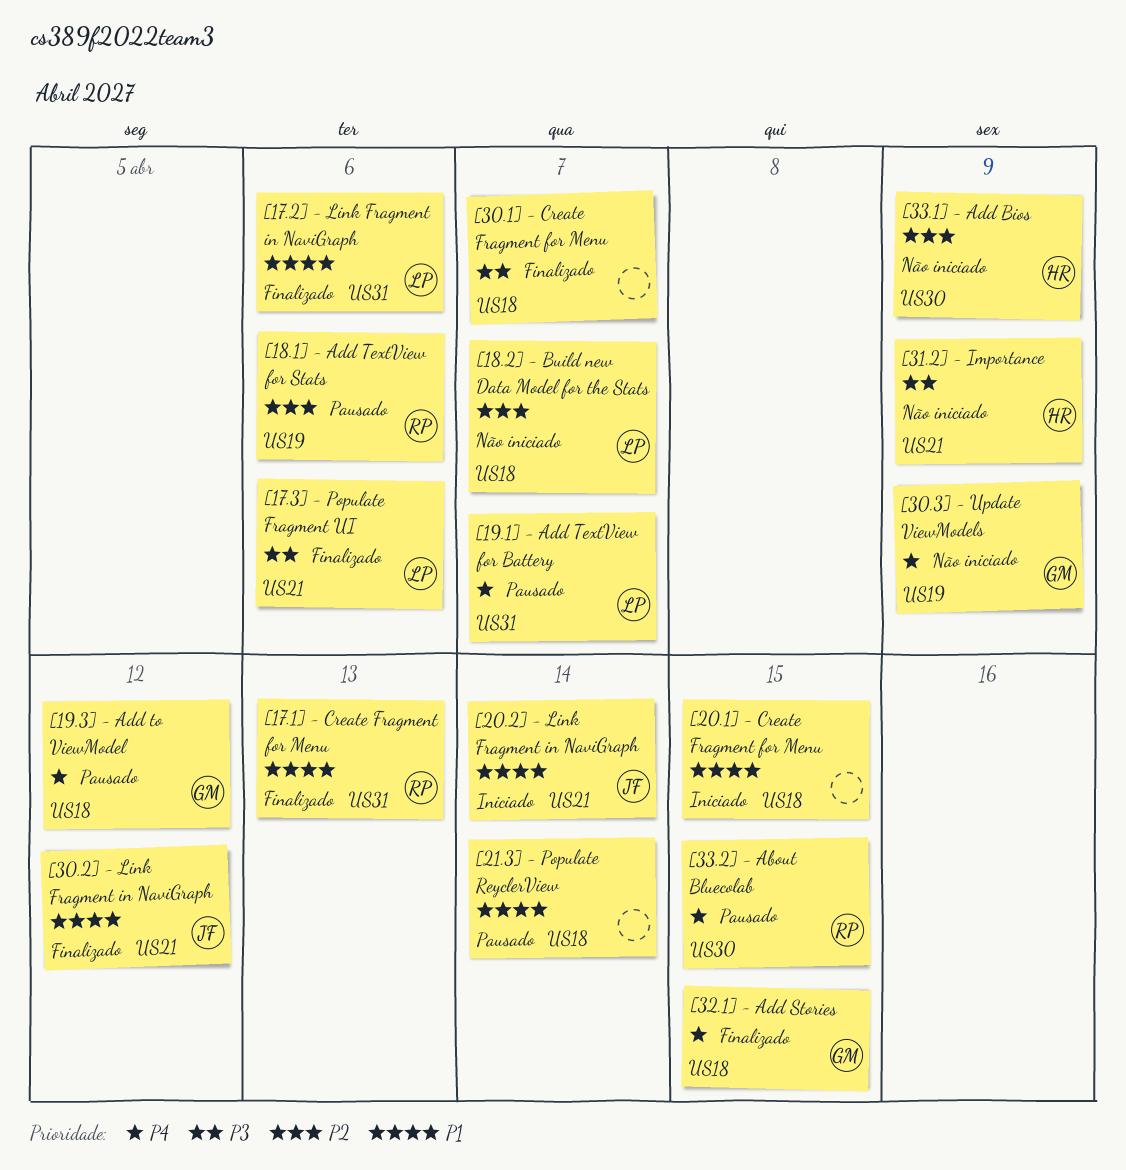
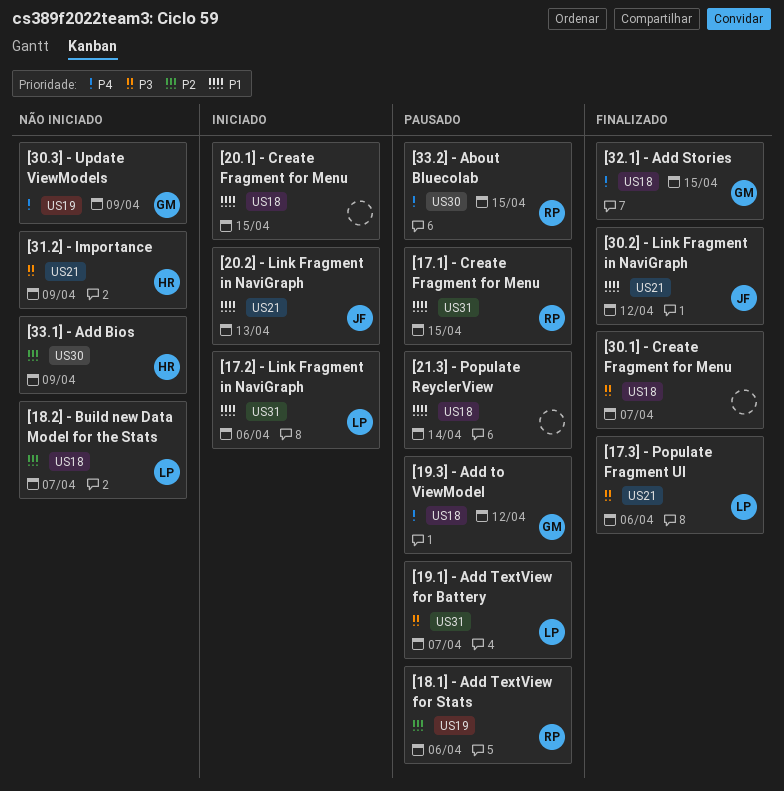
[17.1] - Create Fragment for Menu, status: Finalizado -> Pausado
[17.1] - Create Fragment for Menu, due: Apr 13 -> Apr 15
[17.2] - Link Fragment in NaviGraph, status: Finalizado -> Iniciado
[19.1] - Add TextView for Battery, priority: P4 -> P3
[20.2] - Link Fragment in NaviGraph, due: Apr 14 -> Apr 13

